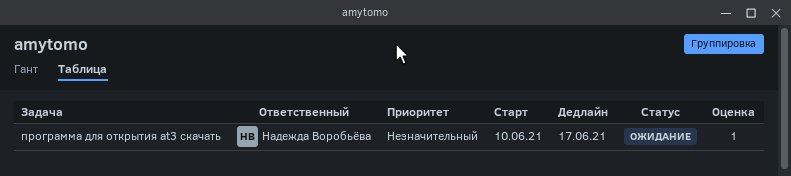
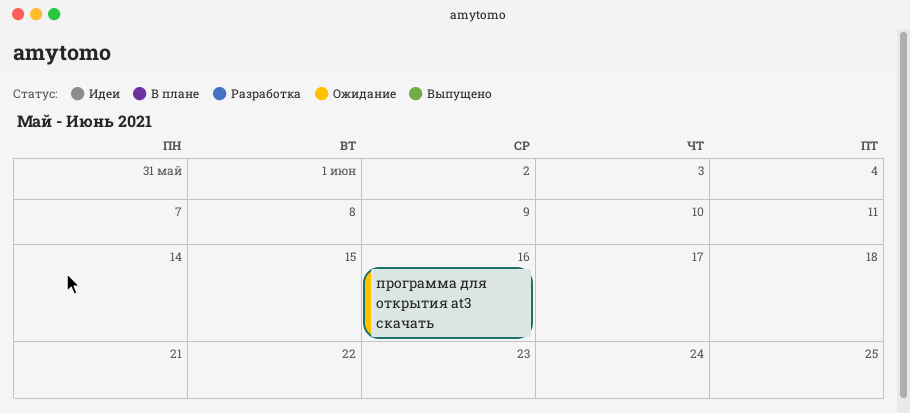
программа для открытия at3 скачать, due: Jun 17 -> Jun 16

